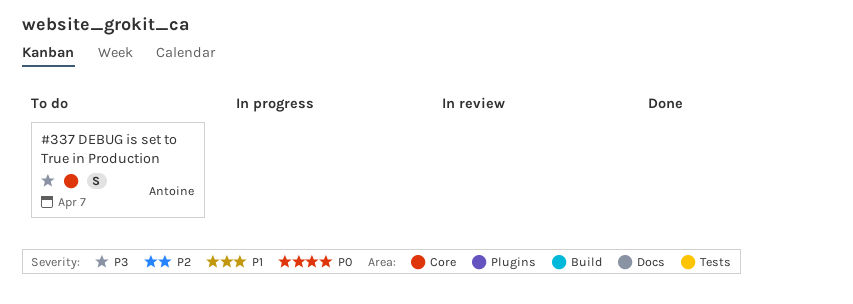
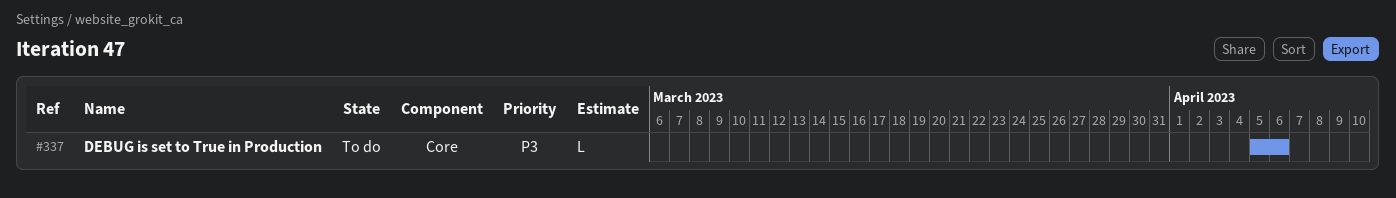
#337, estimate: S -> L
#337, due: Apr 7 -> Apr 6

